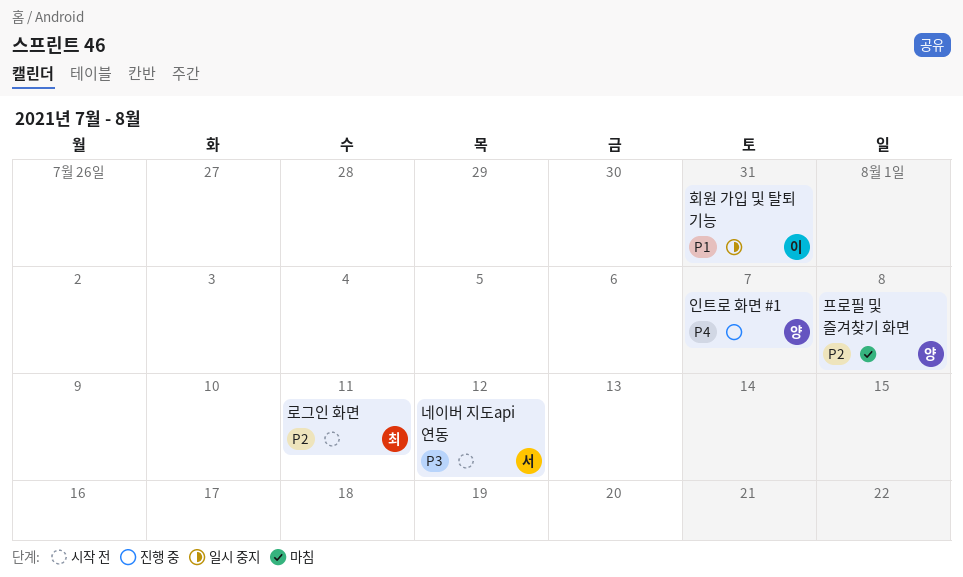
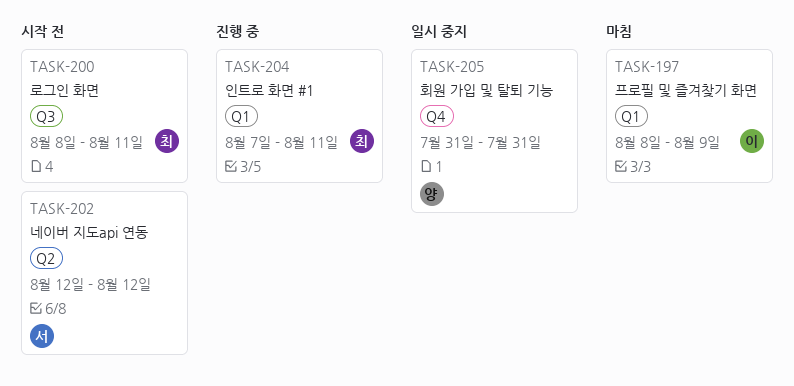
인트로 화면 #1, owner: 양 -> 최
인트로 화면 #1, due: Aug 7 -> Aug 11
프로필 및 즐겨찾기 화면, owner: 양 -> 이
프로필 및 즐겨찾기 화면, due: Aug 8 -> Aug 9
회원 가입 및 탈퇴 기능, owner: 이 -> 양

